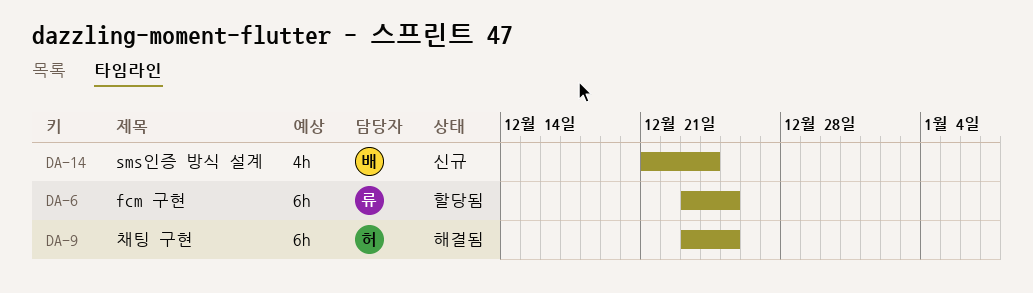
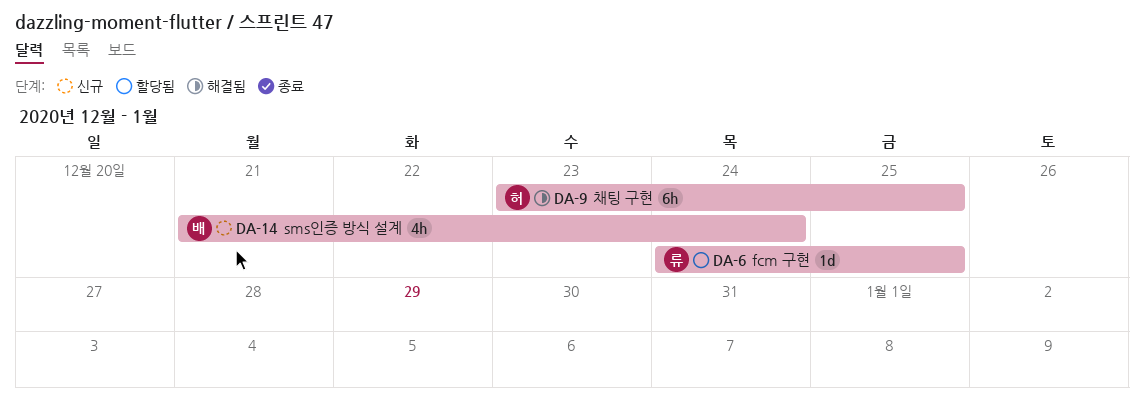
DA-6, estimate: 6h -> 1d
DA-6, start: Dec 23 -> Dec 24

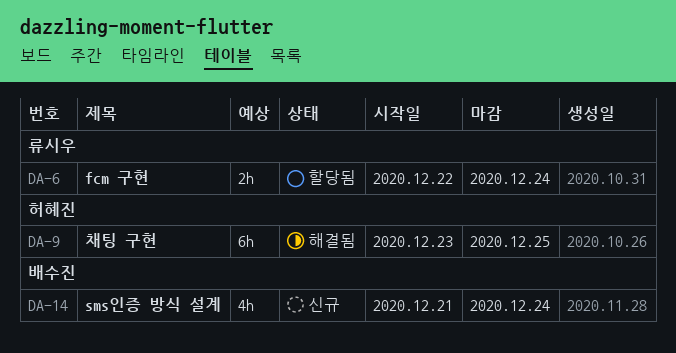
DA-6, estimate: 1d -> 2h
DA-6, start: Dec 24 -> Dec 22
DA-6, due: Dec 25 -> Dec 24

